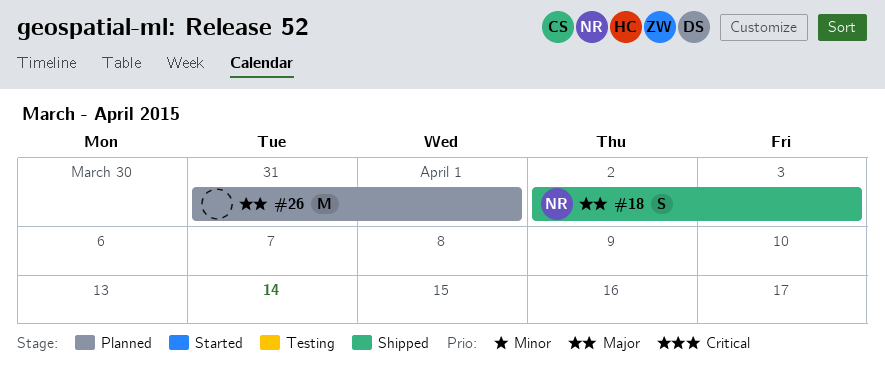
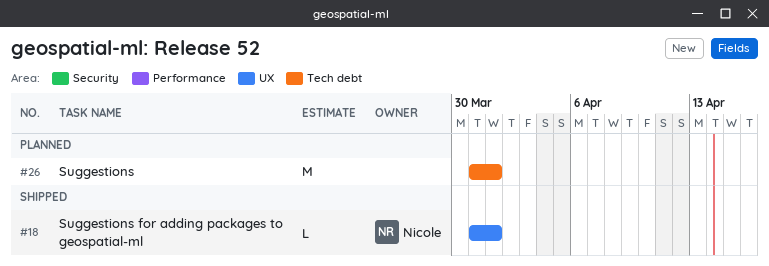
#18, estimate: S -> L
#18, start: Apr 2 -> Mar 31
#18, due: Apr 3 -> Apr 1

